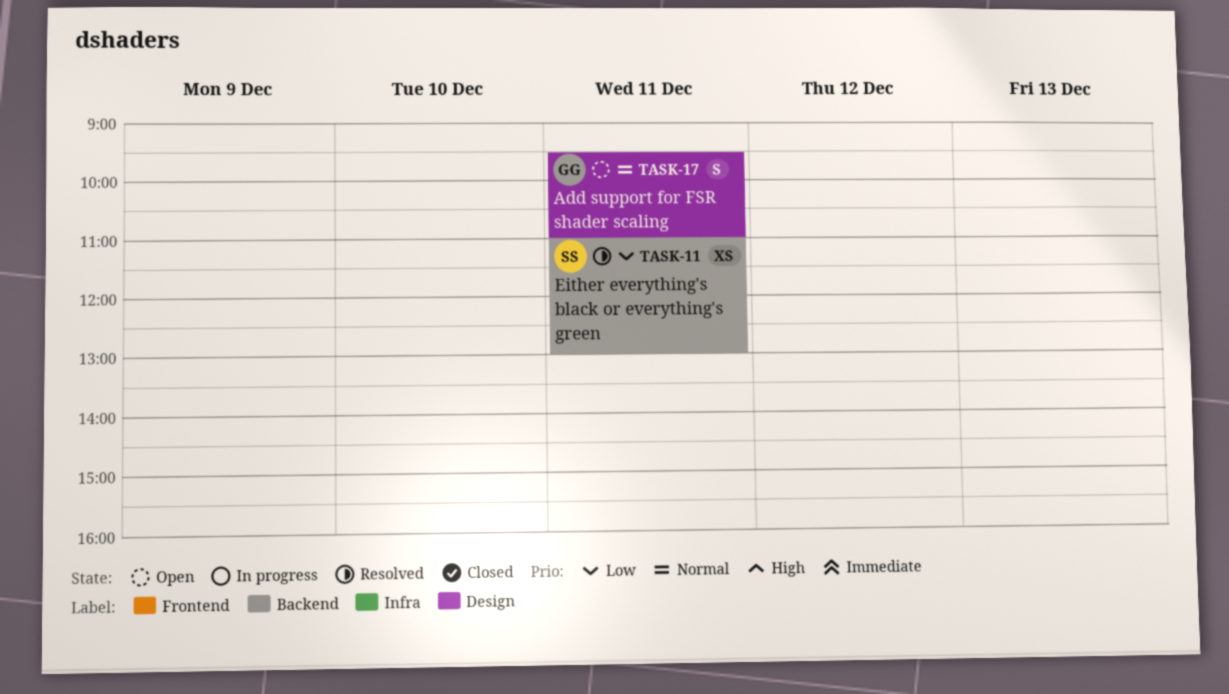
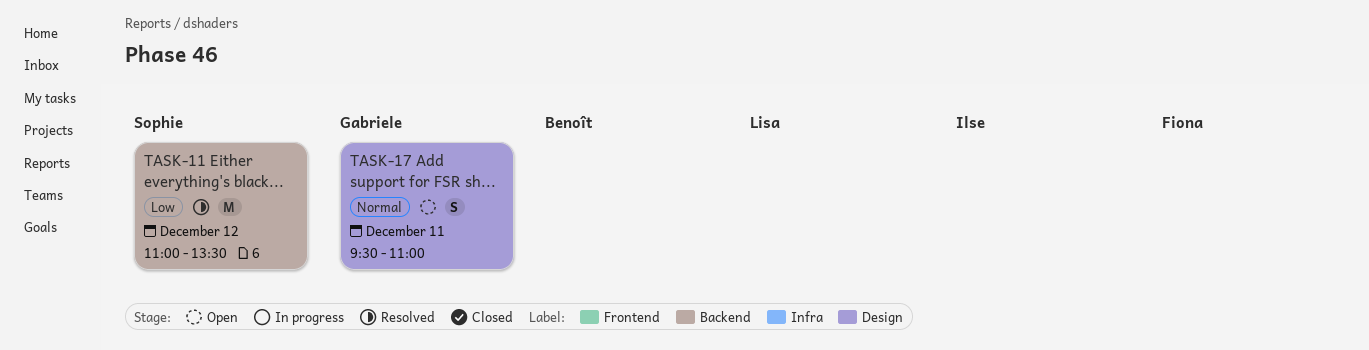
TASK-11, estimate: XS -> M
TASK-11, day: Dec 11 -> Dec 12
TASK-11, ends: 13:00 -> 13:30

